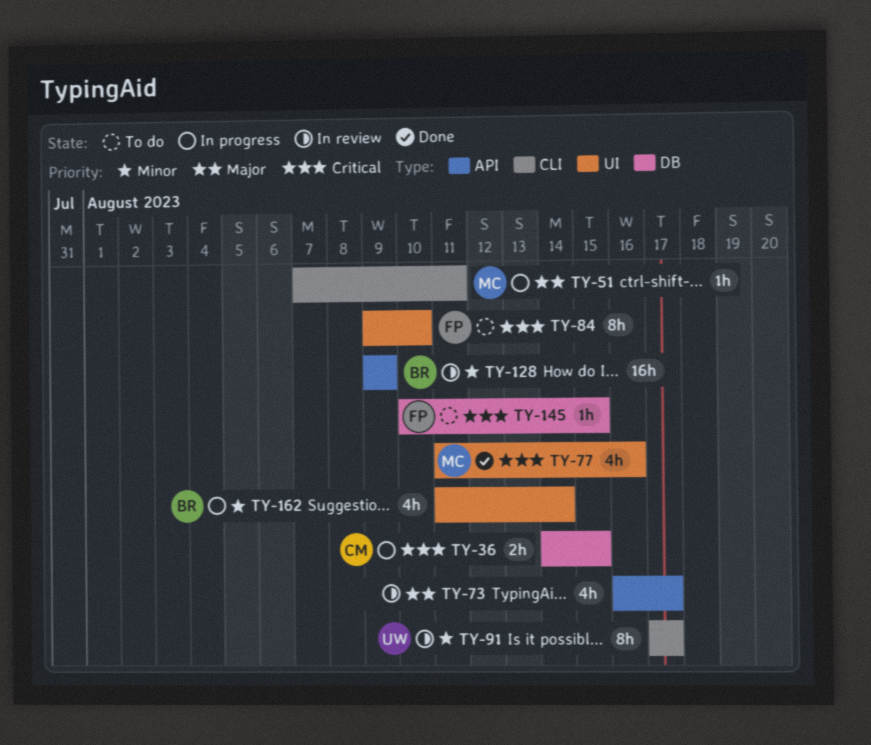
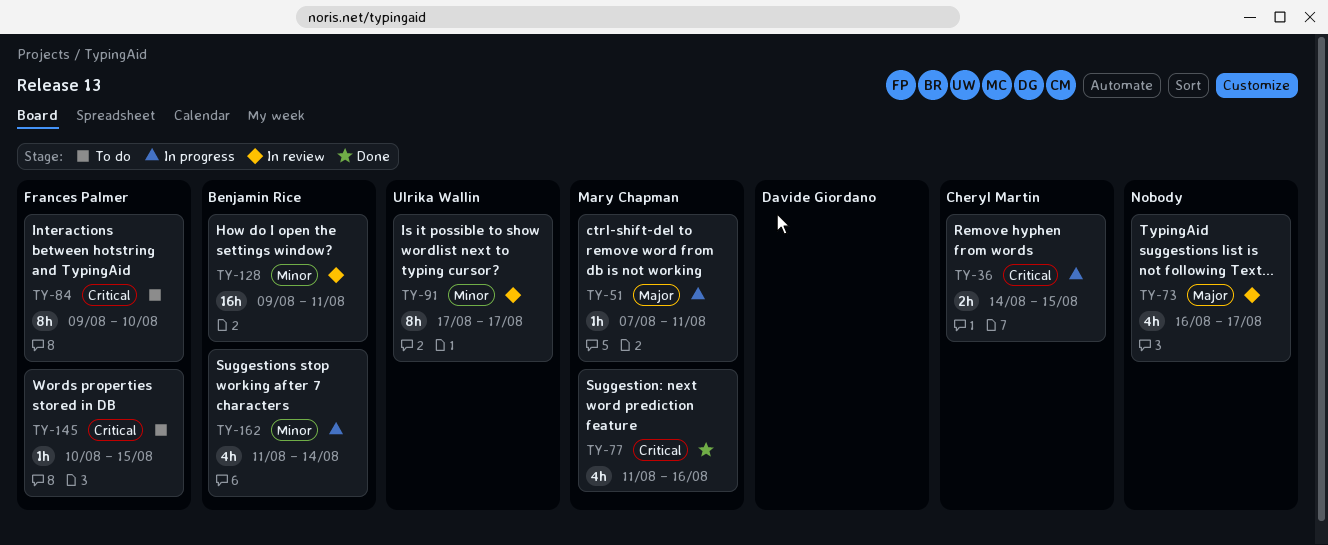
TY-128, due: Aug 9 -> Aug 11

